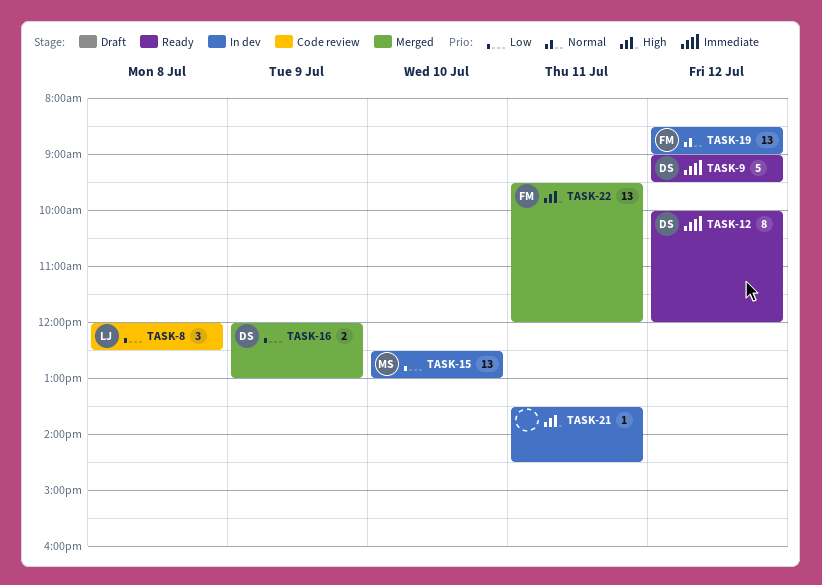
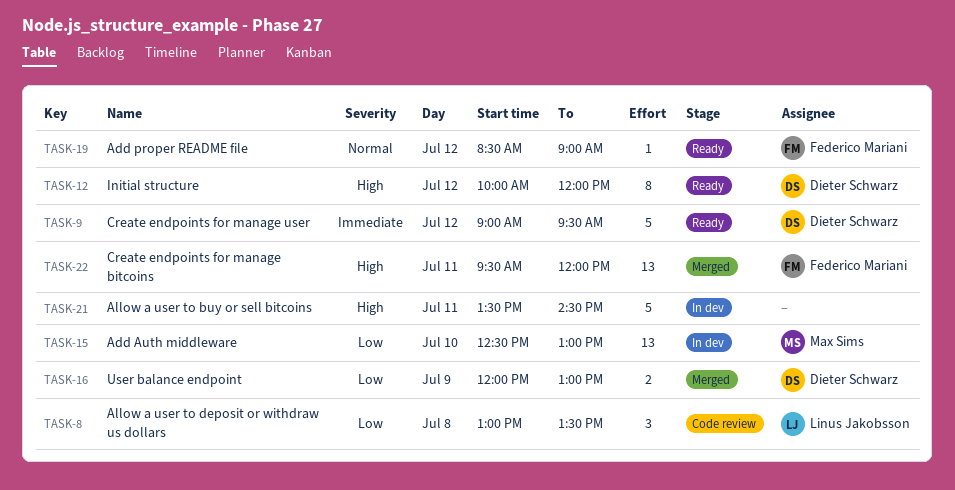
TASK-8, begins: 12:00 -> 13:00
TASK-8, ends: 12:30 -> 13:30
TASK-12, priority: Immediate -> High
TASK-19, status: In dev -> Ready
TASK-19, estimate: 13 -> 1
TASK-21, estimate: 1 -> 5

